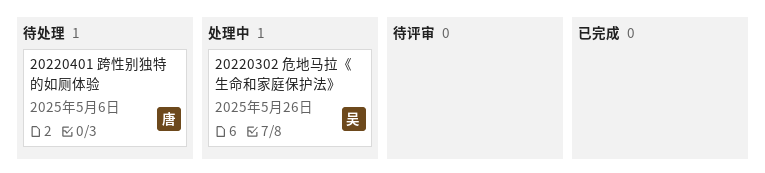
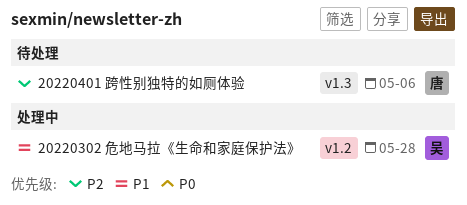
20220302 危地马拉《生命和家庭保护法》, due: May 26 -> May 28

